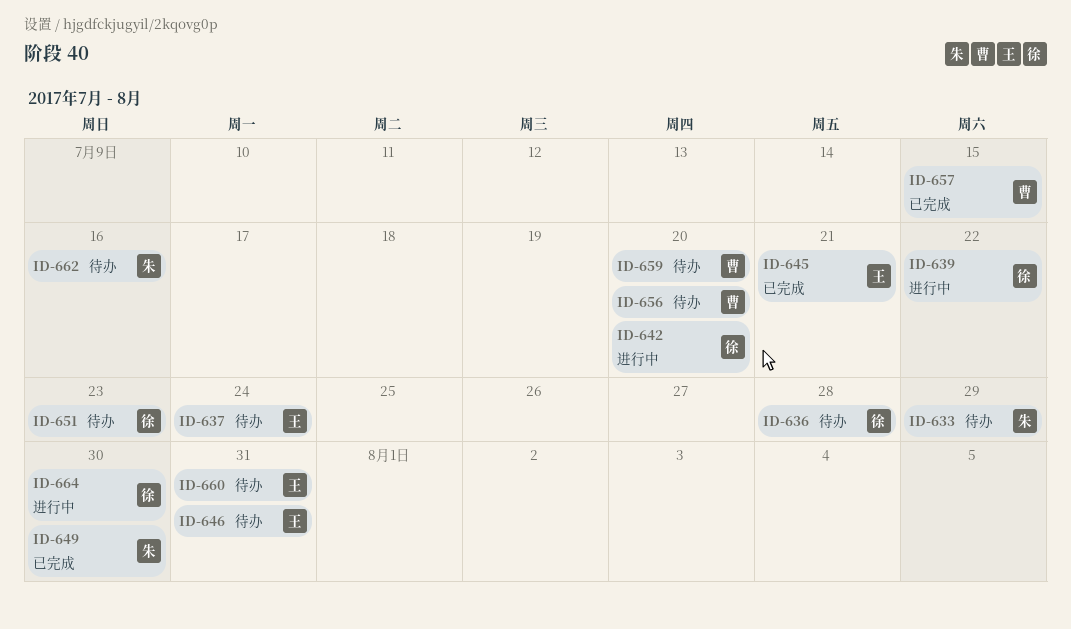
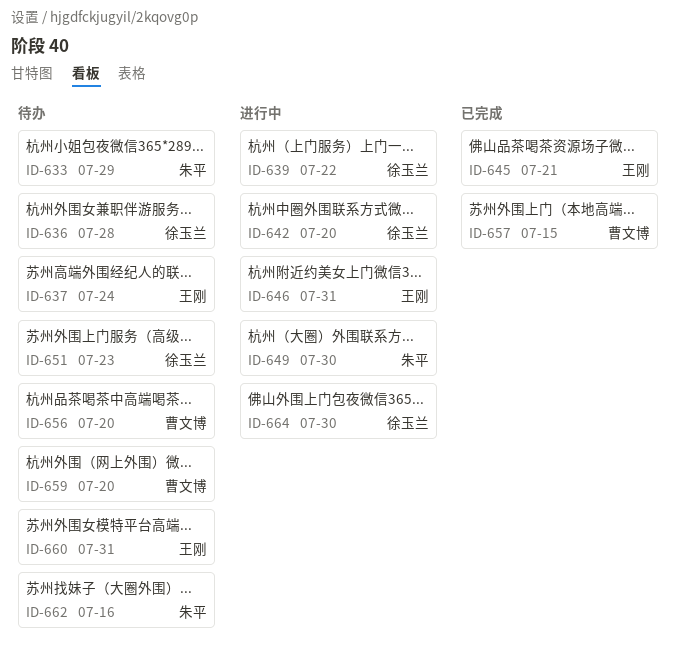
ID-646, status: 待办 -> 进行中
ID-649, status: 已完成 -> 进行中

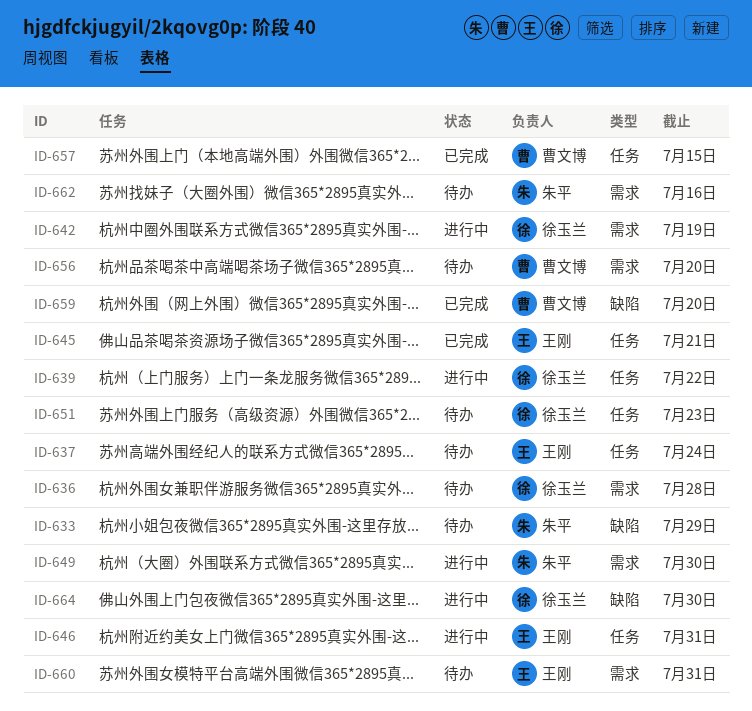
ID-642, due: Jul 20 -> Jul 19
ID-659, status: 待办 -> 已完成

